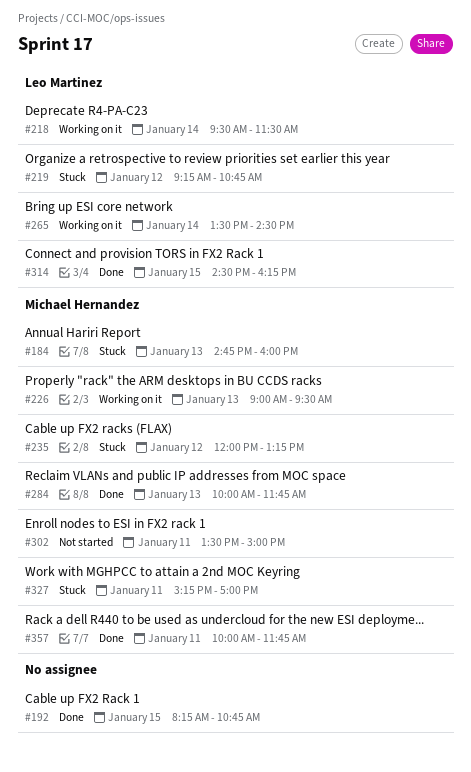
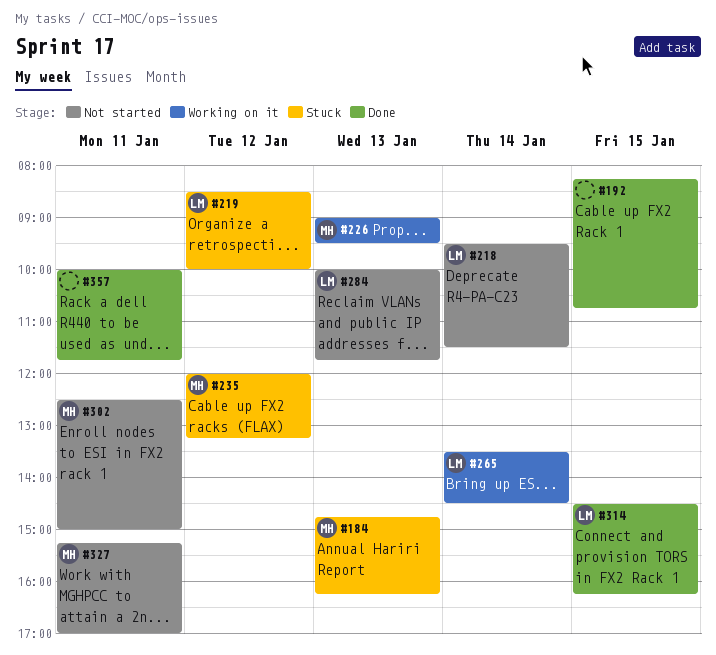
#184, ends: 16:00 -> 16:15
#218, status: Working on it -> Not started
#219, begins: 09:15 -> 08:30
#219, ends: 10:45 -> 10:00
#284, status: Done -> Not started
#284, owner: Michael Hernandez -> Leo Martinez
#302, begins: 13:30 -> 12:30
#327, status: Stuck -> Not started
#357, owner: Michael Hernandez -> none

